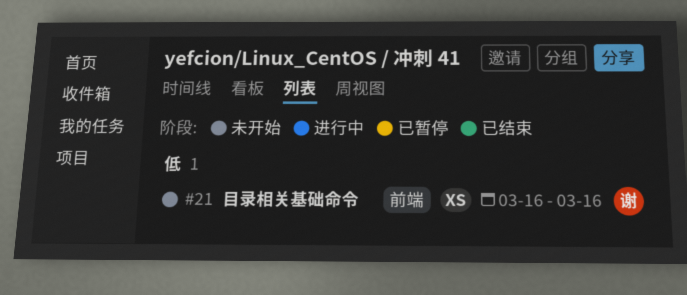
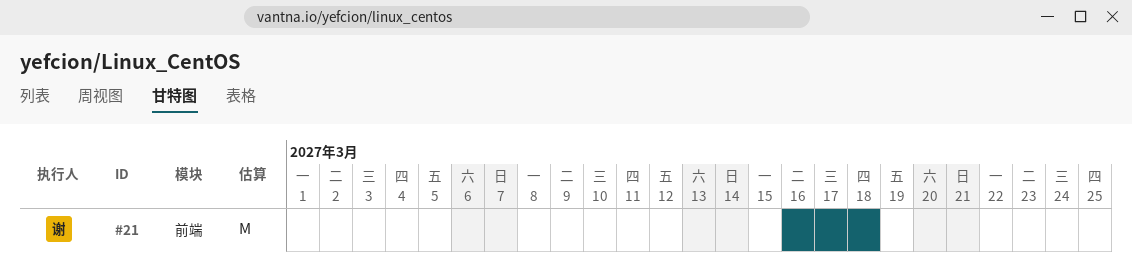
#21, estimate: XS -> M
#21, due: Mar 16 -> Mar 18

